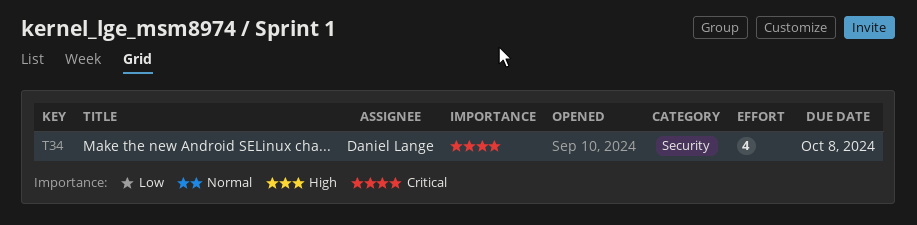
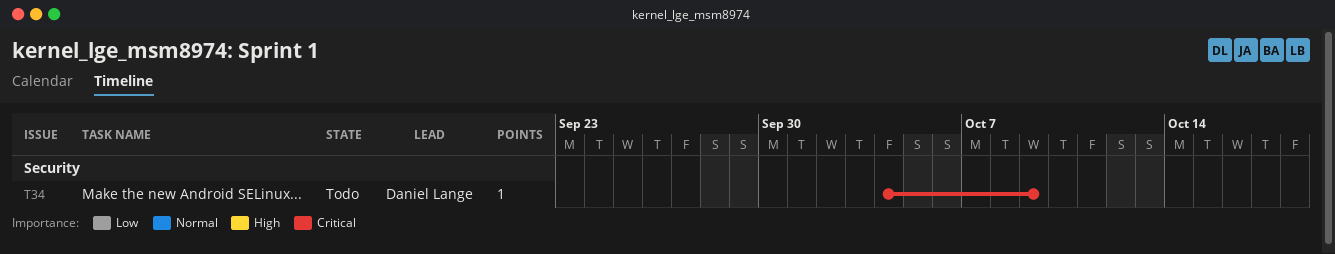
T34, estimate: 4 -> 1
T34, due: Oct 8 -> Oct 9

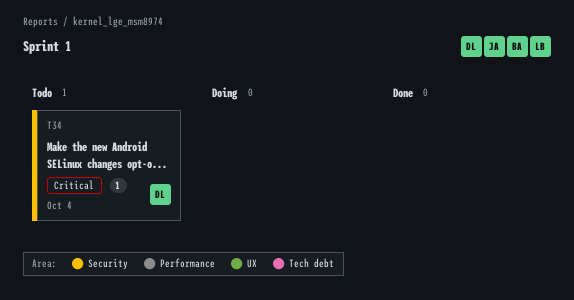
T34, due: Oct 9 -> Oct 4

